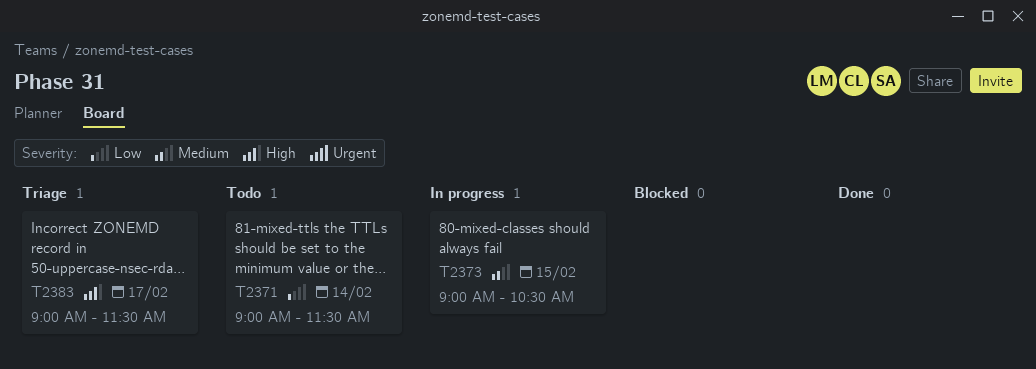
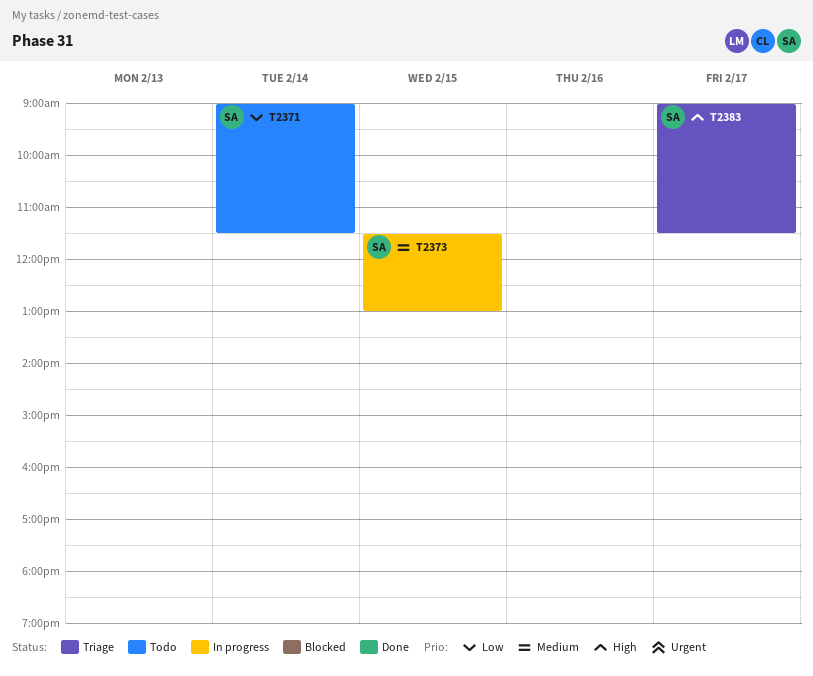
T2373, begins: 09:00 -> 11:30
T2373, ends: 10:30 -> 13:00

